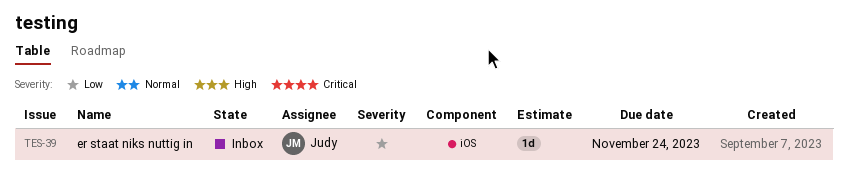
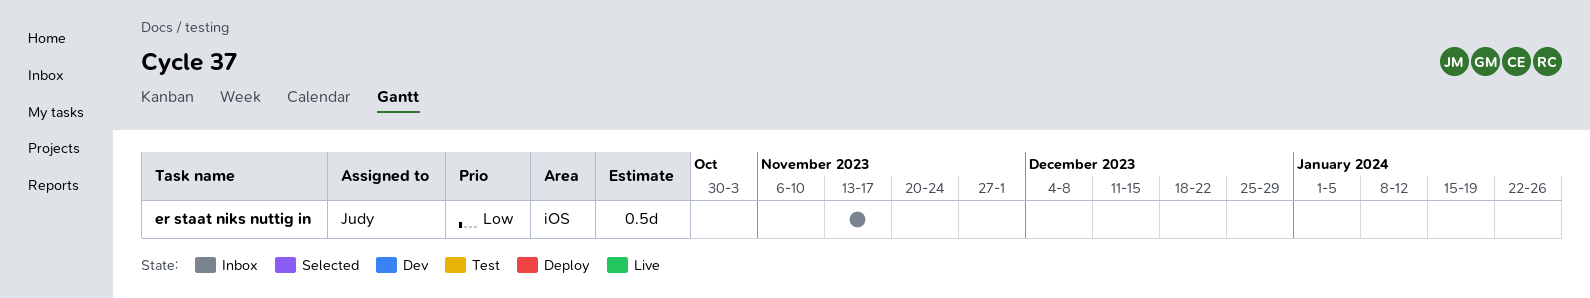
er staat niks nuttig in, estimate: 1d -> 0.5d
er staat niks nuttig in, due: Nov 24 -> Nov 17

